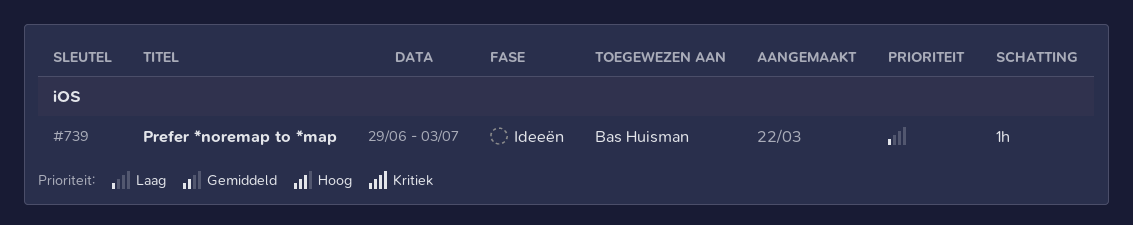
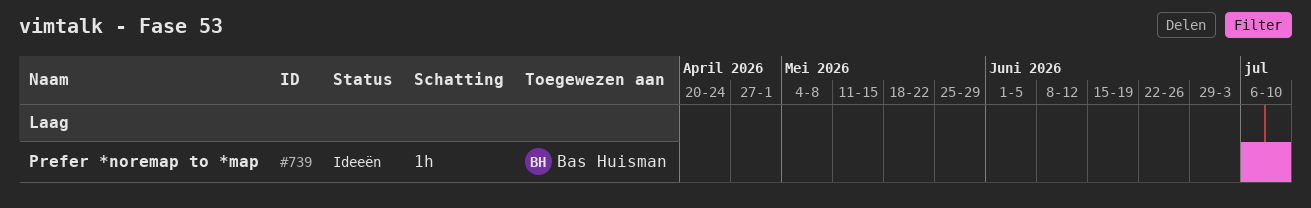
#739, start: Jun 29 -> Jul 6
#739, due: Jul 3 -> Jul 10

